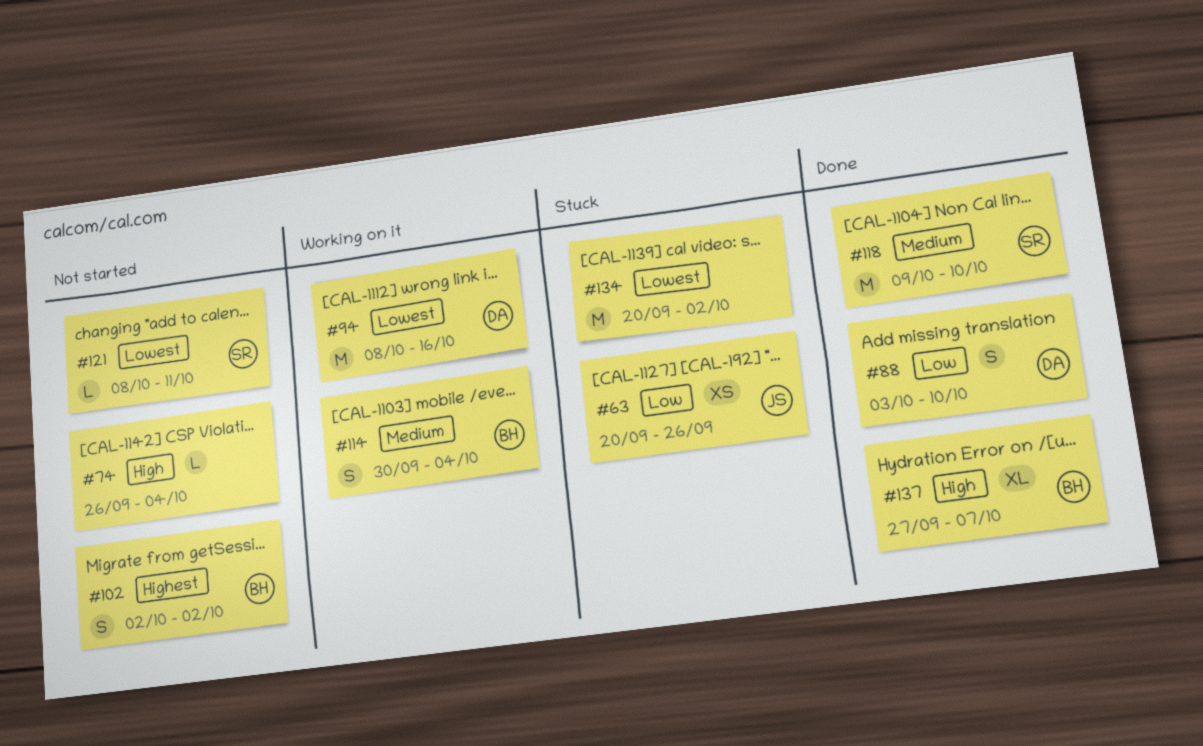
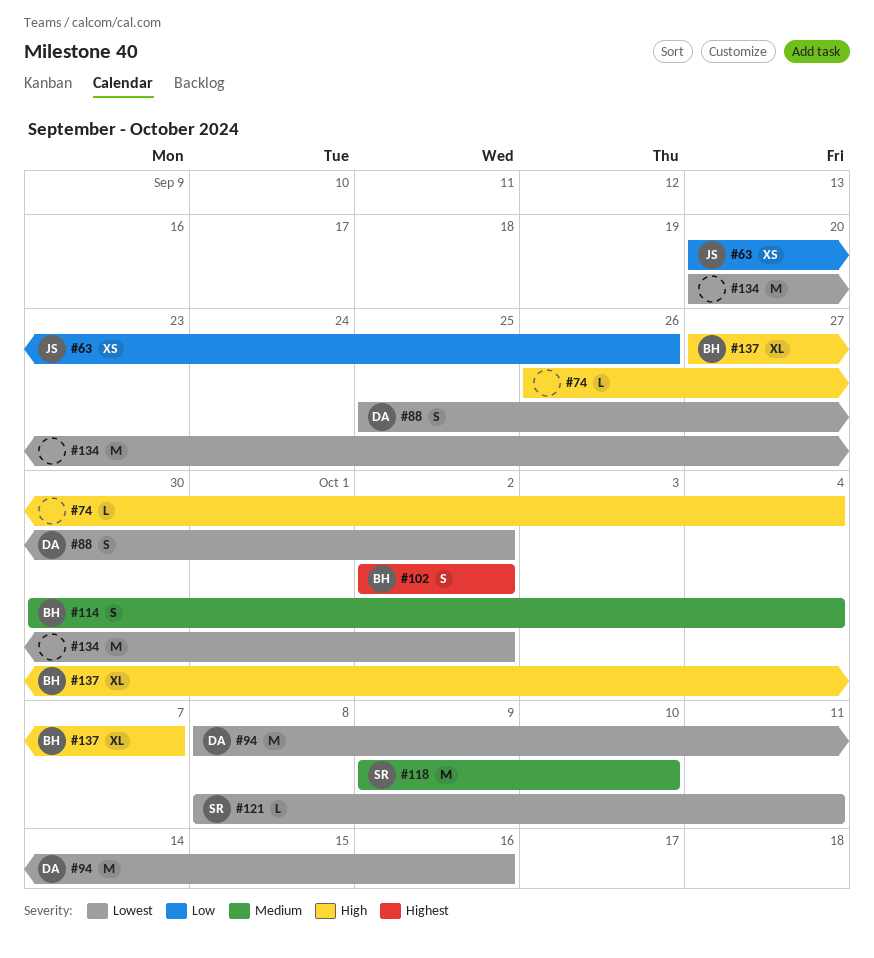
#88, priority: Low -> Lowest
#88, start: Oct 3 -> Sep 25
#88, due: Oct 10 -> Oct 2

